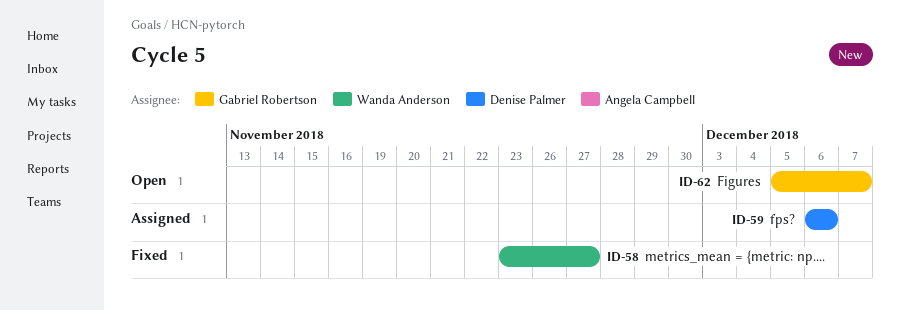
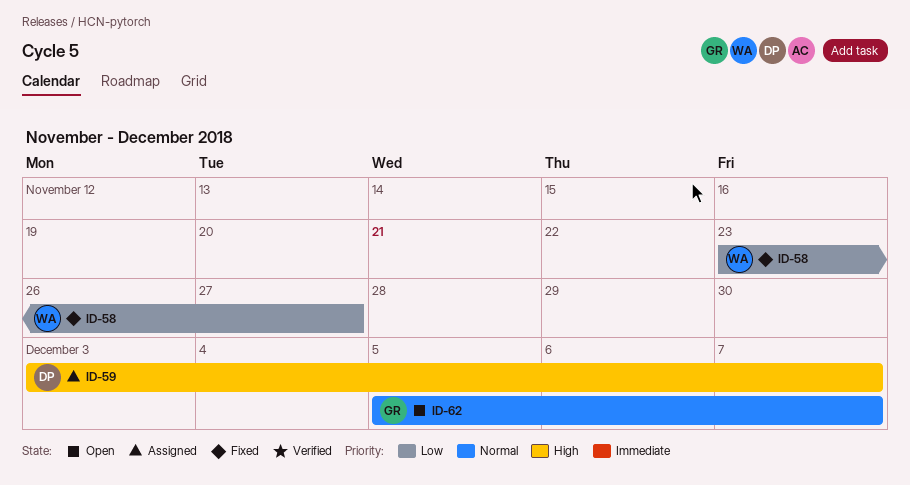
ID-59, start: Dec 6 -> Dec 3
ID-59, due: Dec 6 -> Dec 7

